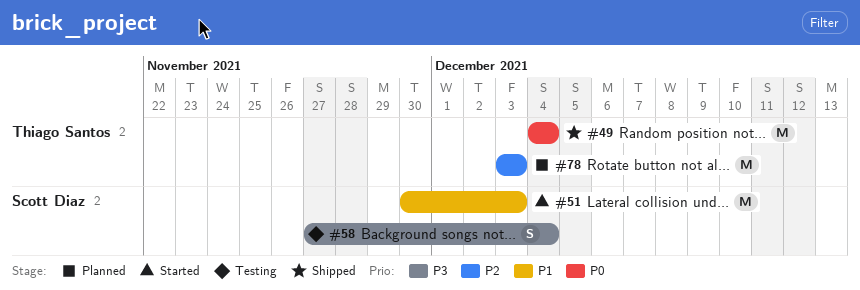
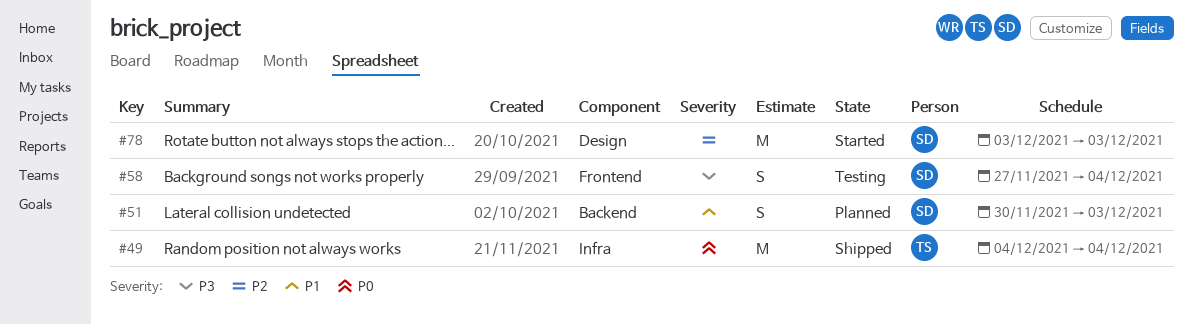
#51, status: Started -> Planned
#51, estimate: M -> S
#78, status: Planned -> Started
#78, owner: Thiago Santos -> Scott Diaz

